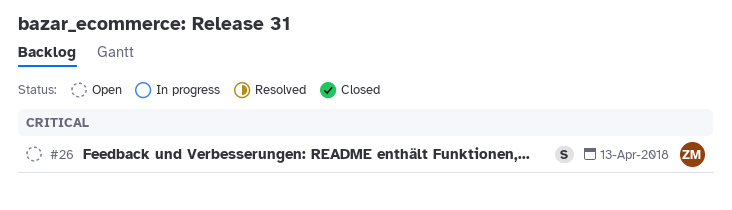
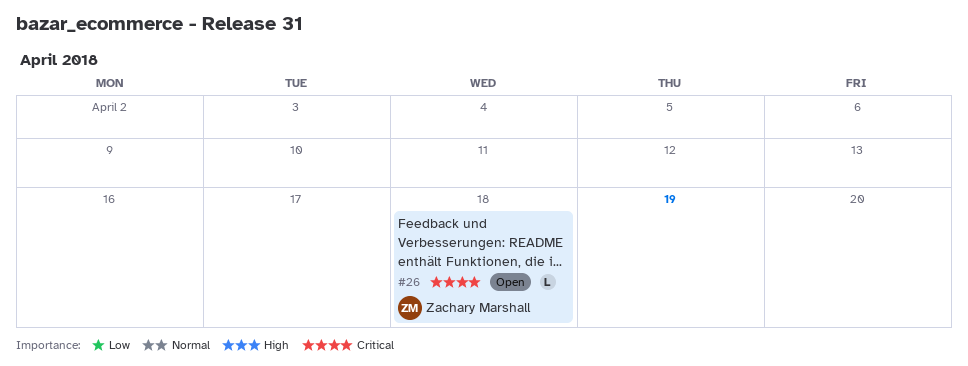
#26, estimate: S -> L
#26, due: Apr 13 -> Apr 18

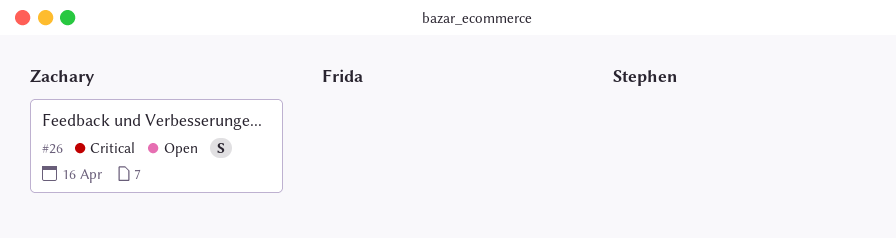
#26, estimate: L -> S
#26, due: Apr 18 -> Apr 16

